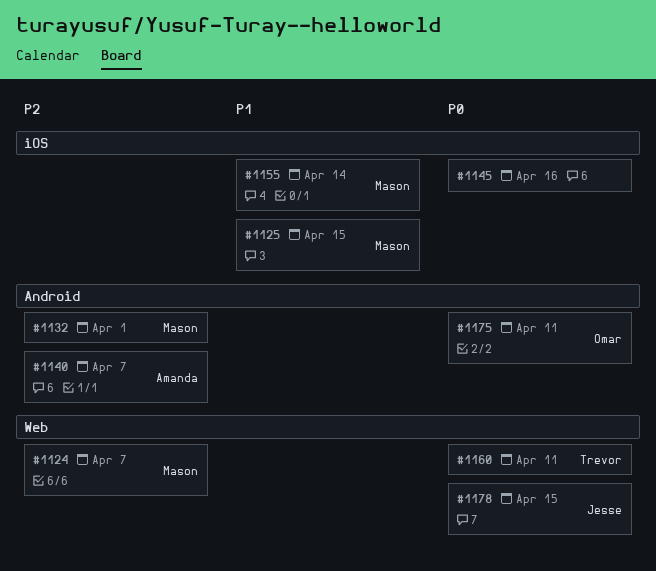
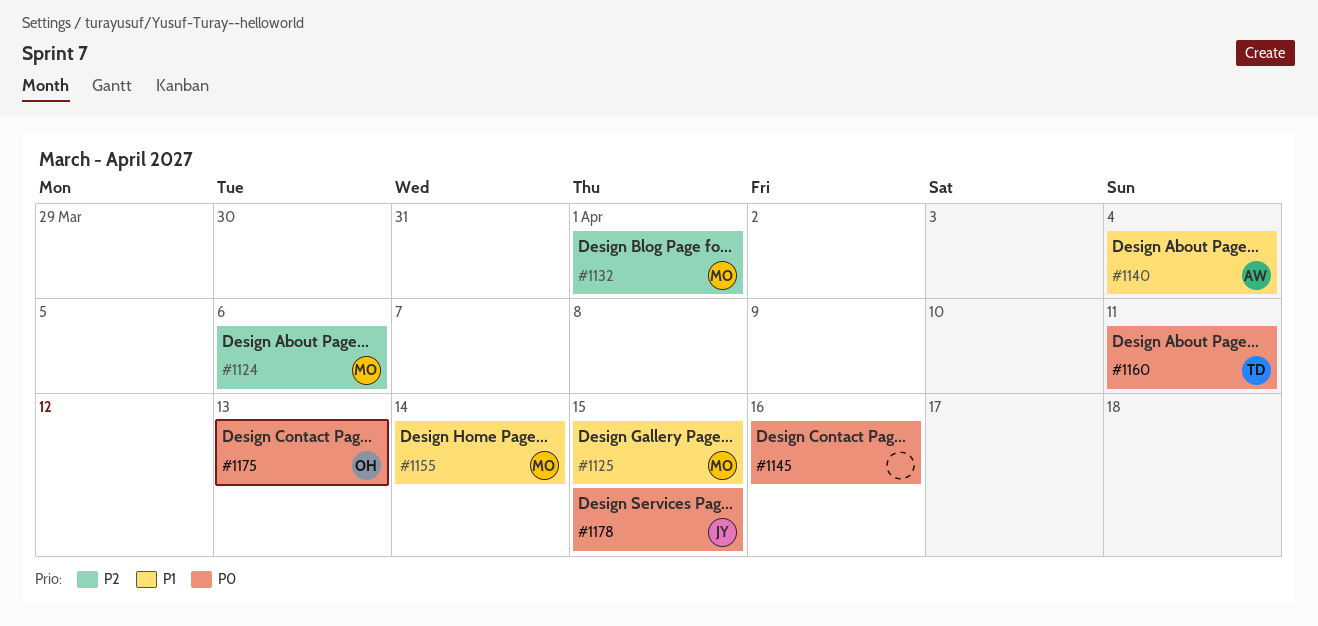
#1124, due: Apr 7 -> Apr 6
#1140, priority: P2 -> P1
#1140, due: Apr 7 -> Apr 4
#1175, due: Apr 11 -> Apr 13

